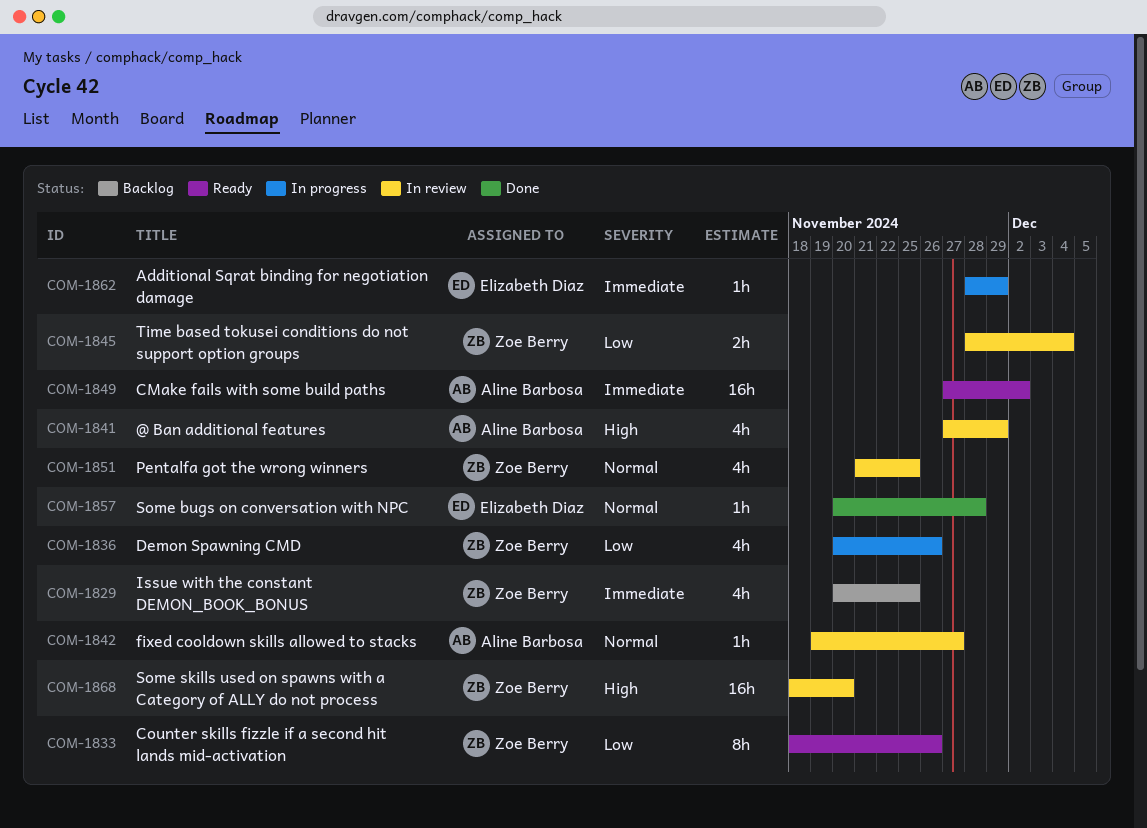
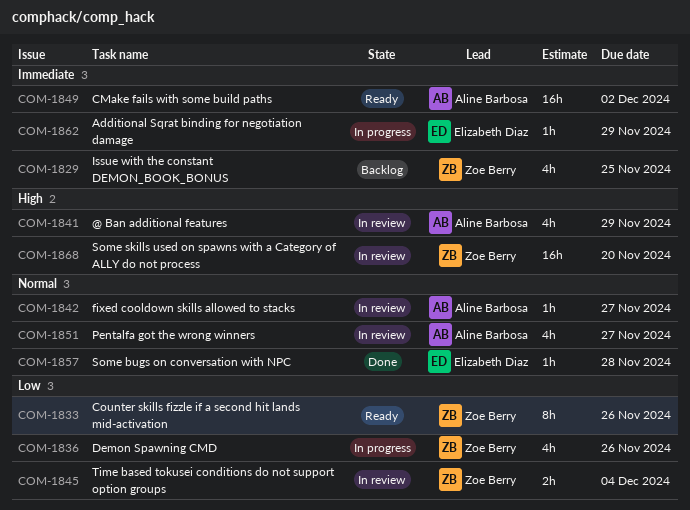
COM-1851, owner: Zoe Berry -> Aline Barbosa
COM-1851, due: Nov 25 -> Nov 27

